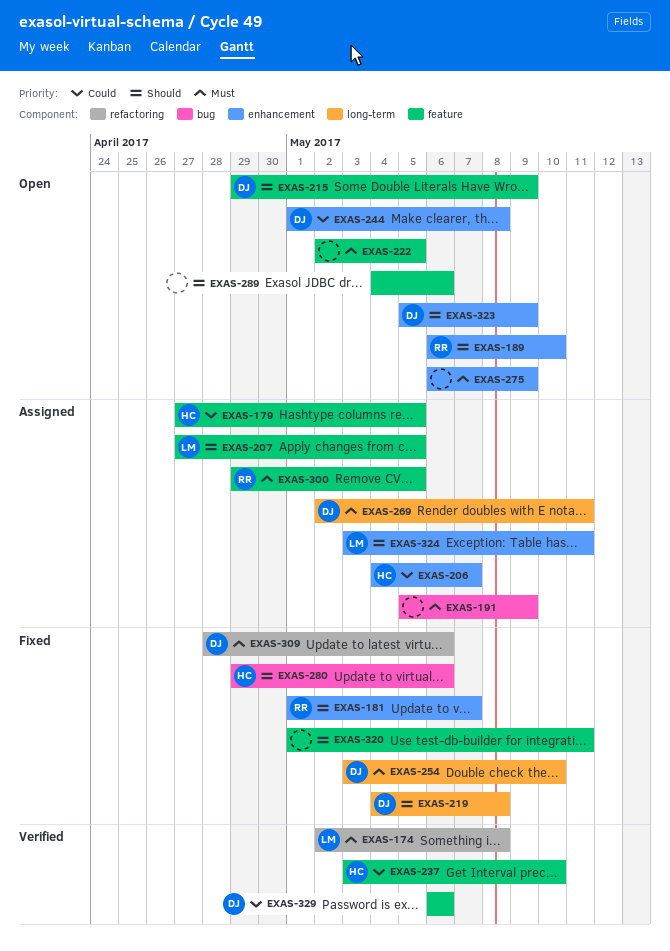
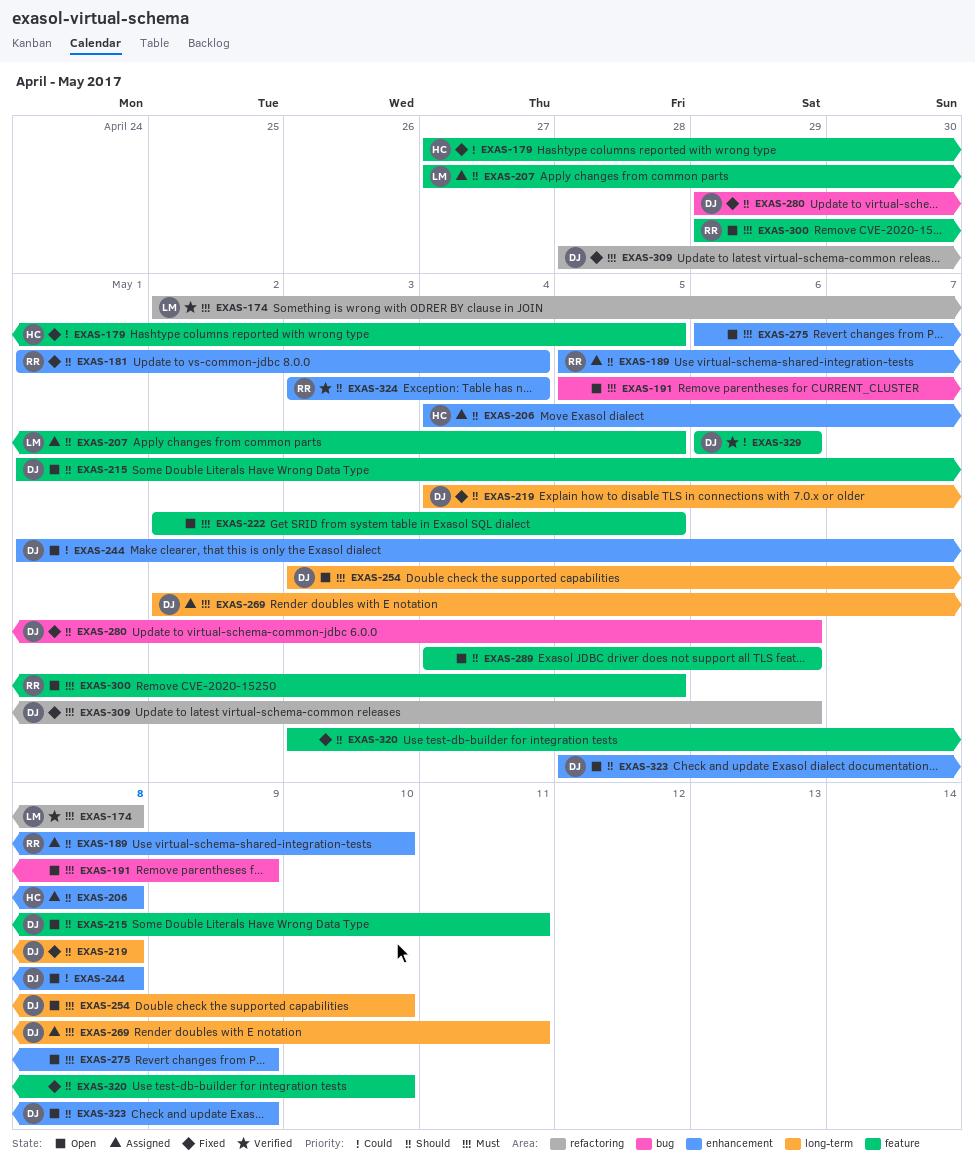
EXAS-179, status: Assigned -> Fixed
EXAS-181, due: May 7 -> May 4
EXAS-189, status: Open -> Assigned
EXAS-189, start: May 6 -> May 5
EXAS-191, status: Assigned -> Open
EXAS-206, priority: Could -> Should
EXAS-206, due: May 7 -> May 8
EXAS-215, start: Apr 29 -> May 1
EXAS-215, due: May 9 -> May 11
EXAS-237: present -> none
EXAS-254, status: Fixed -> Open
EXAS-280, owner: HC -> DJ
EXAS-300, status: Assigned -> Open
EXAS-320, start: May 1 -> May 3
EXAS-320, due: May 11 -> May 10
EXAS-324, status: Assigned -> Verified
EXAS-324, owner: LM -> RR
EXAS-324, due: May 11 -> May 4

